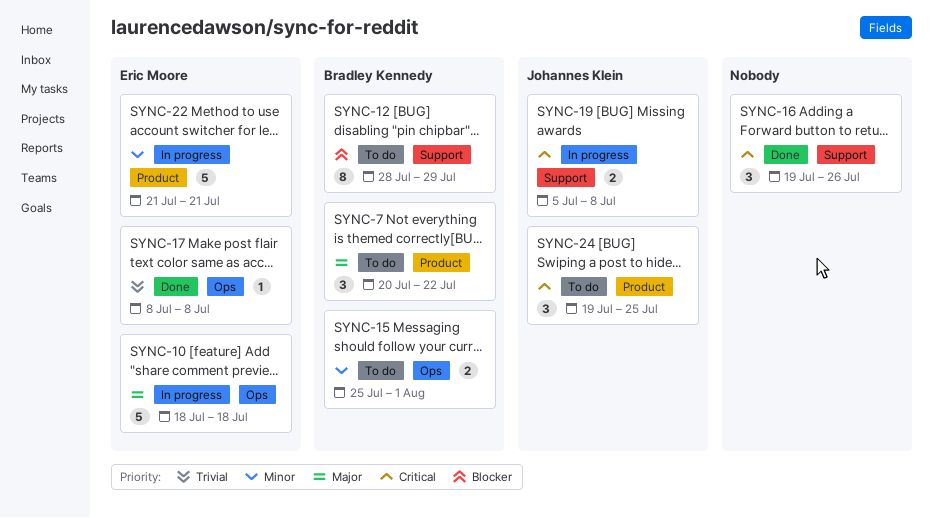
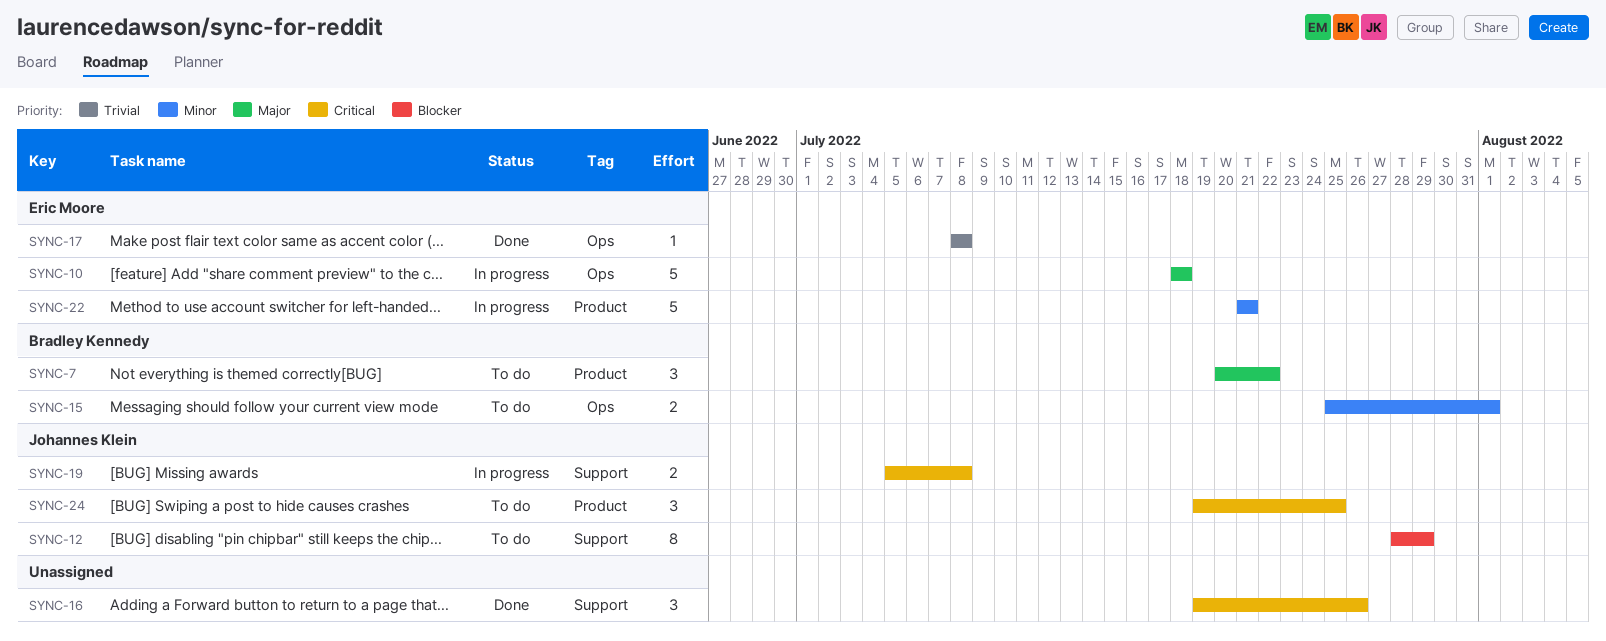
SYNC-12, owner: Bradley Kennedy -> Johannes Klein

